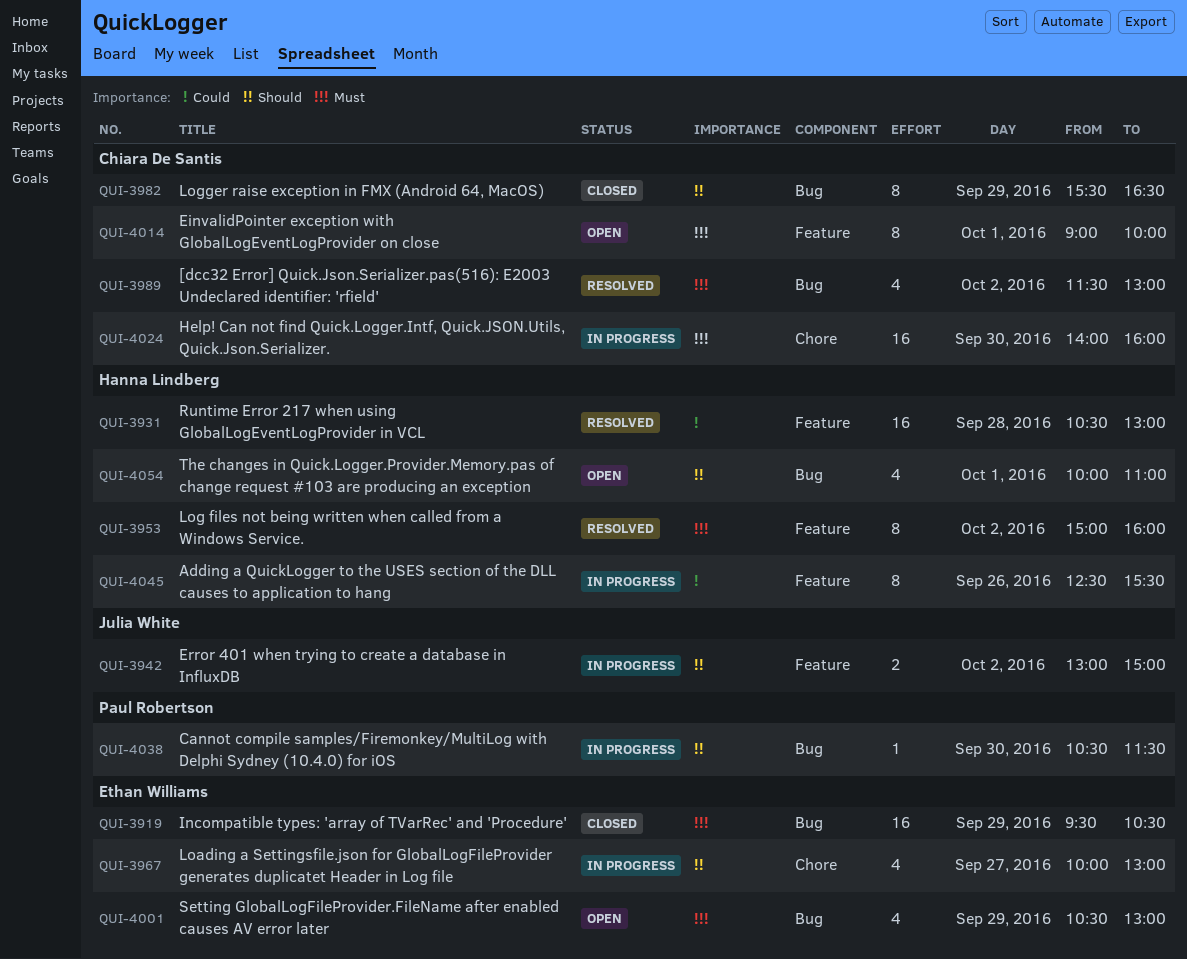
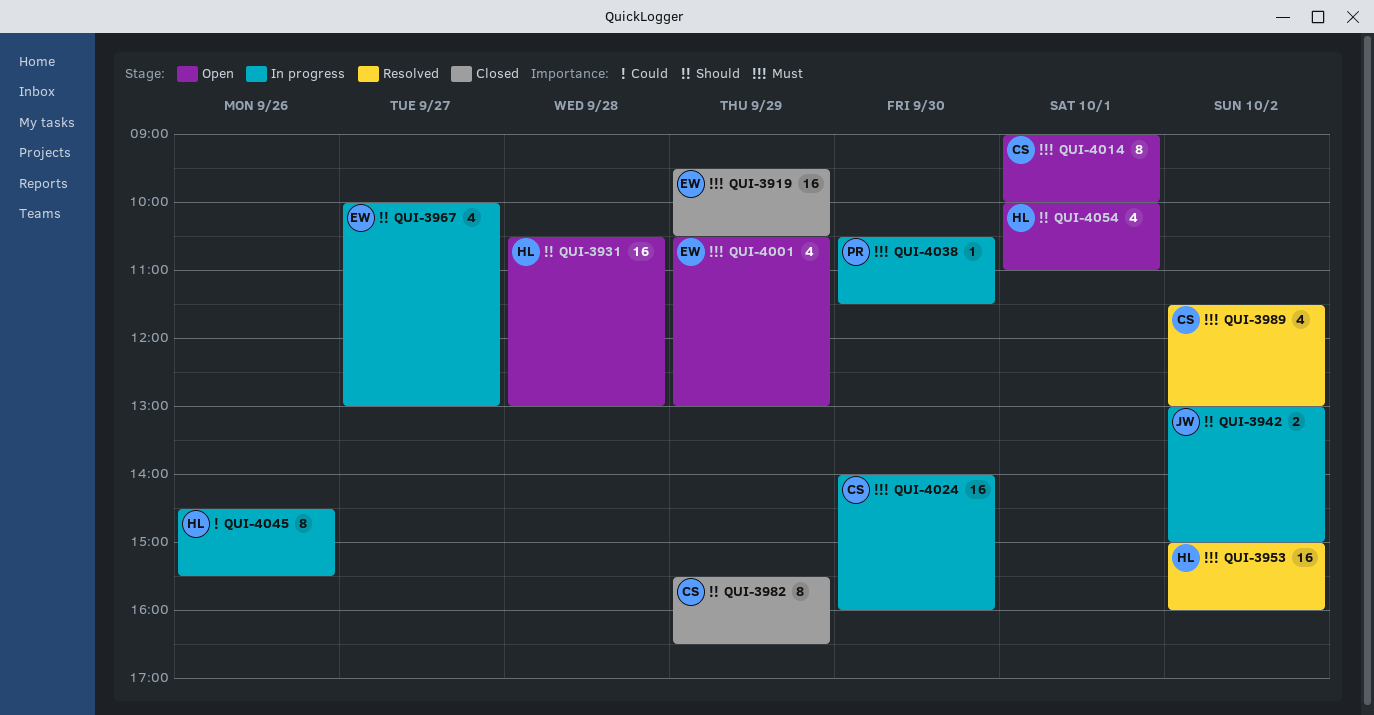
QUI-3931, status: Resolved -> Open
QUI-3931, priority: Could -> Should
QUI-3953, estimate: 8 -> 16
QUI-4038, priority: Should -> Must
QUI-4045, begins: 12:30 -> 14:30

